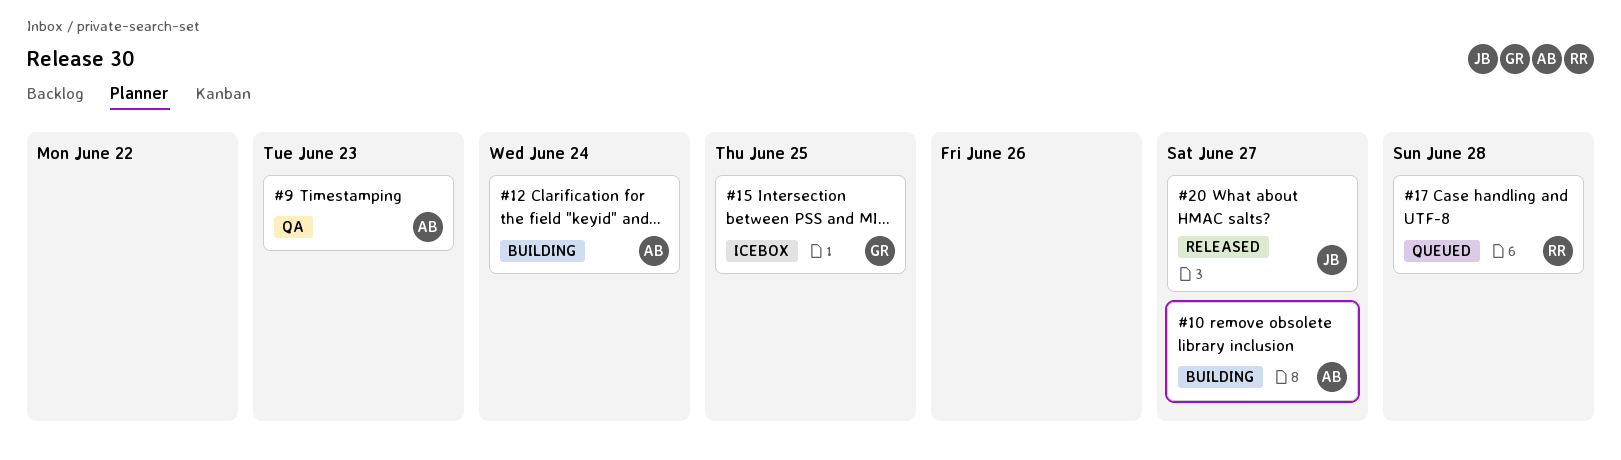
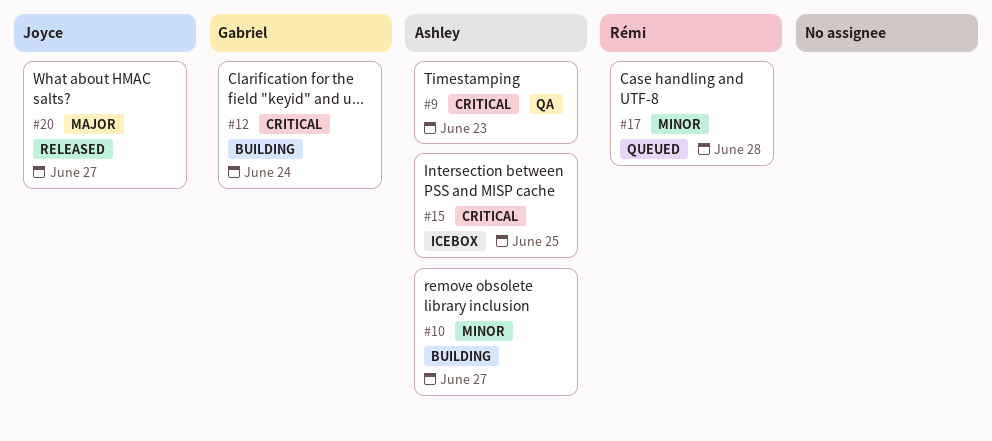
#12, owner: Ashley -> Gabriel
#15, owner: Gabriel -> Ashley

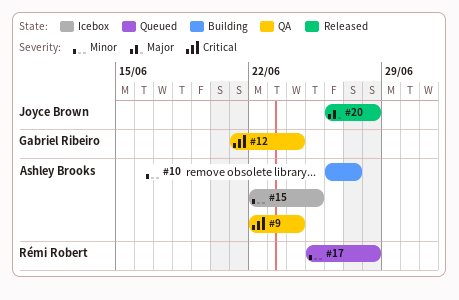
#9, due: Jun 23 -> Jun 24
#12, status: Building -> QA
#15, priority: Critical -> Minor
#20, due: Jun 27 -> Jun 28

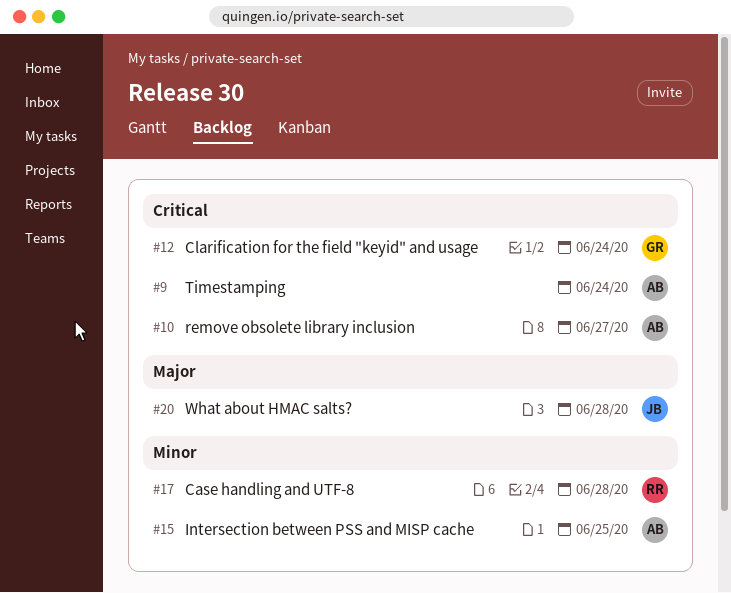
#10, priority: Minor -> Critical

